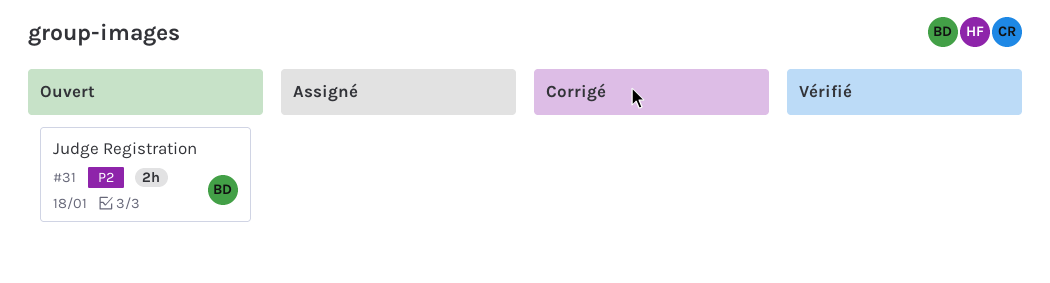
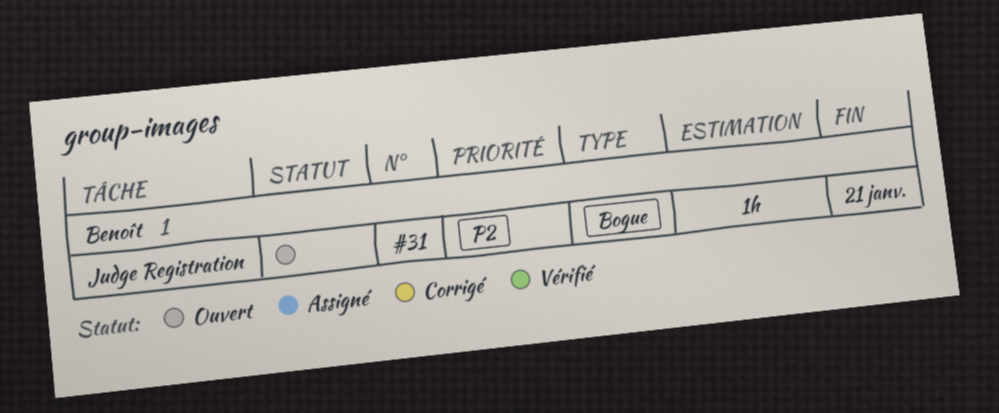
#31, estimate: 2h -> 1h
#31, due: Jan 18 -> Jan 21

